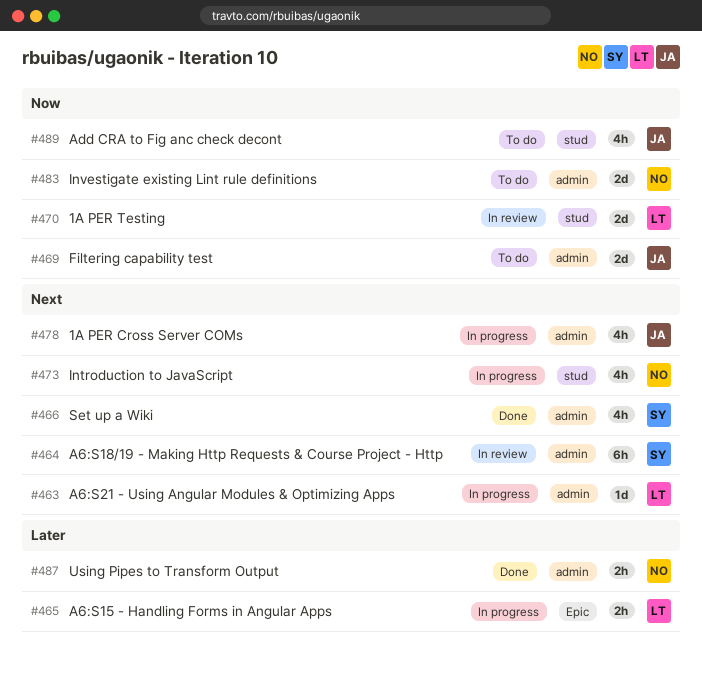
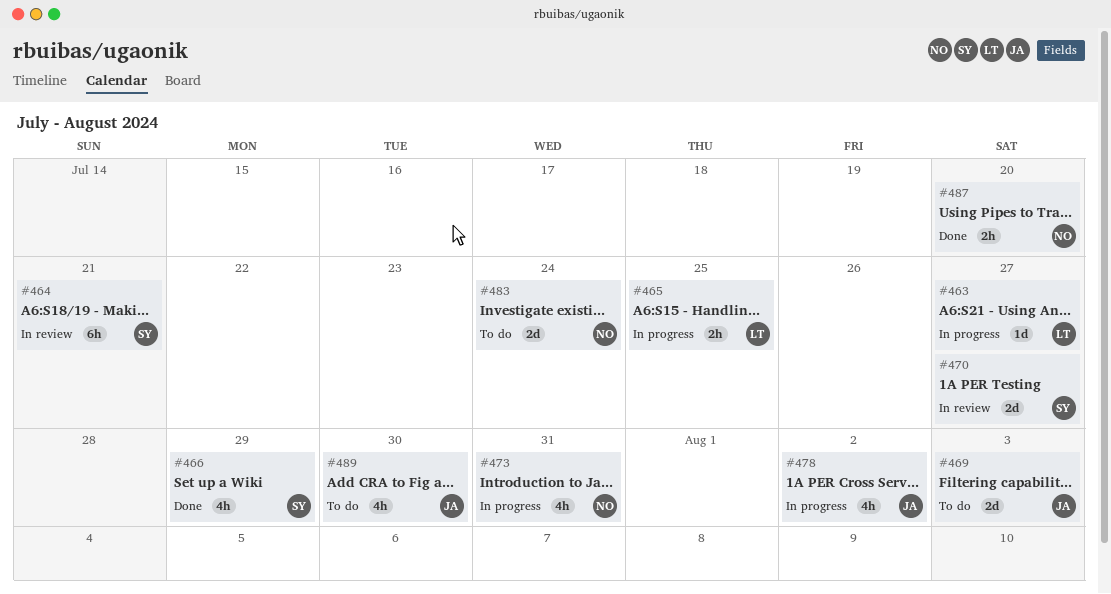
#470, owner: LT -> SY

